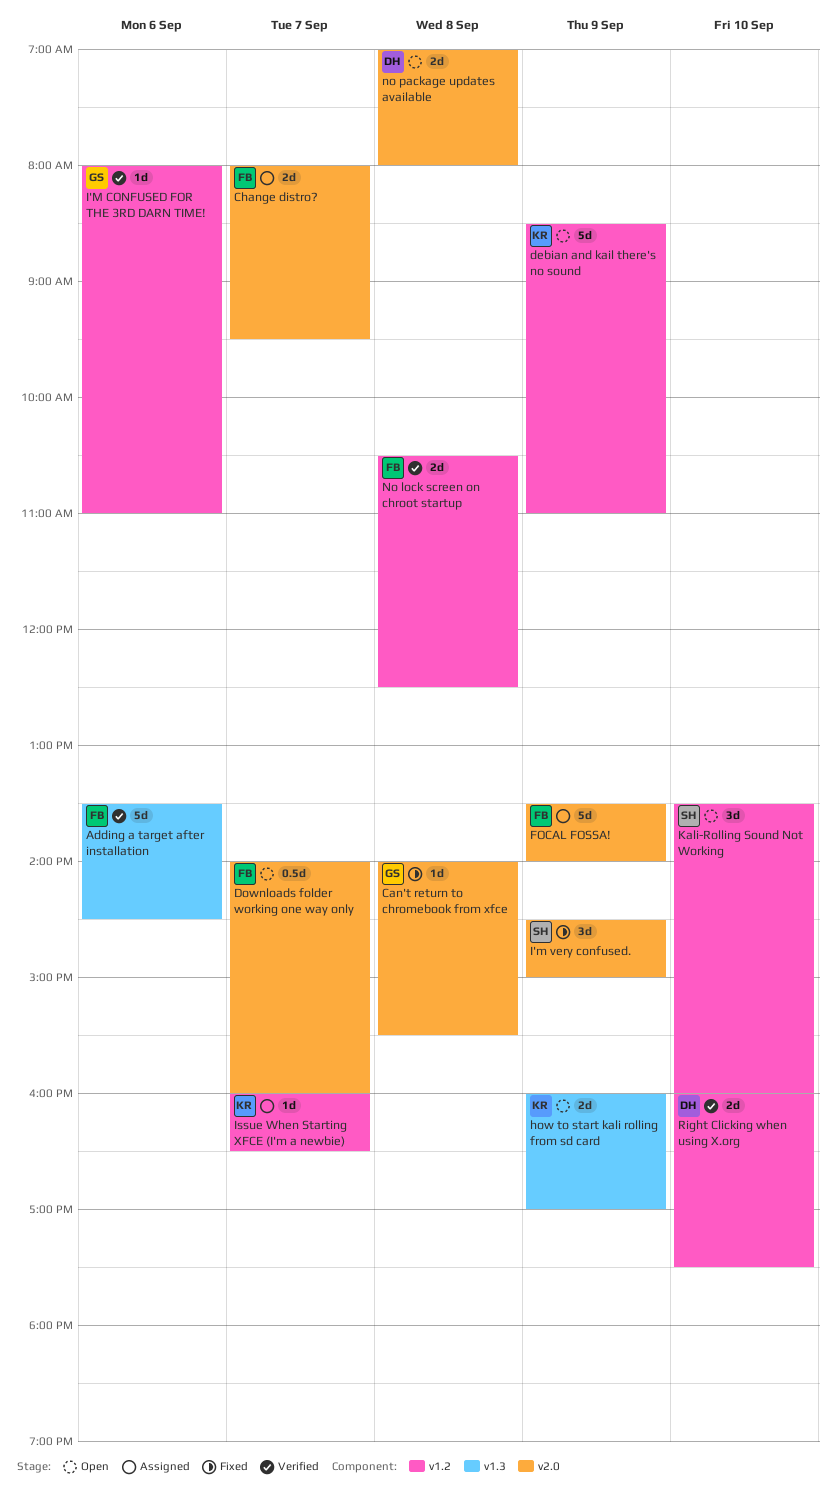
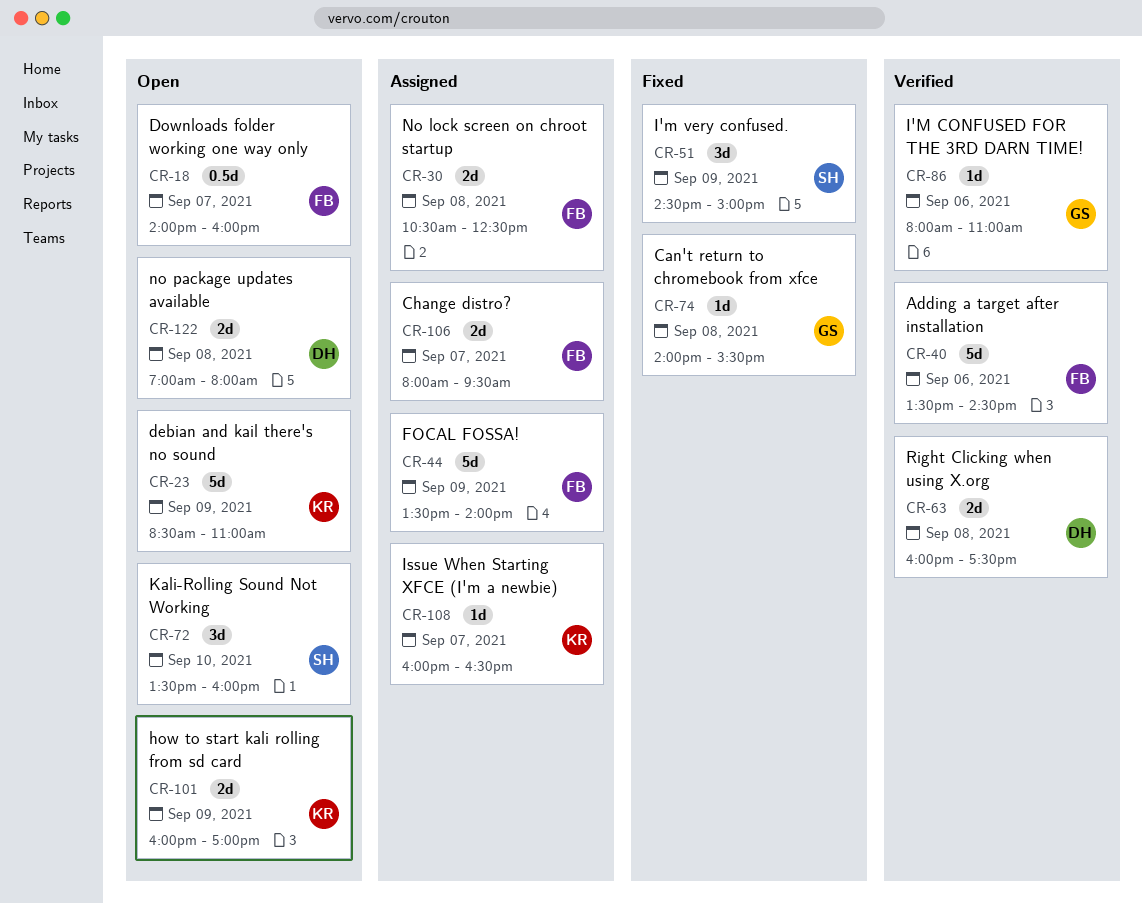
No lock screen on chroot startup, status: Verified -> Assigned
Right Clicking when using X.org, day: Sep 10 -> Sep 8

